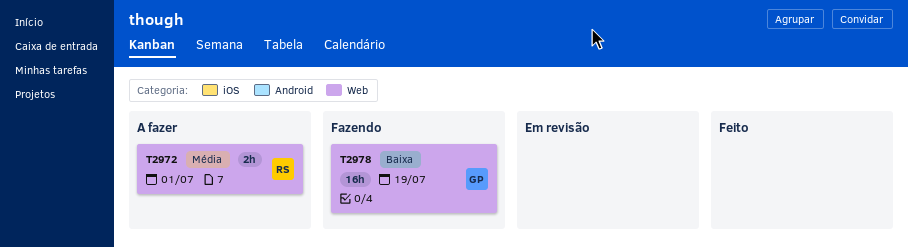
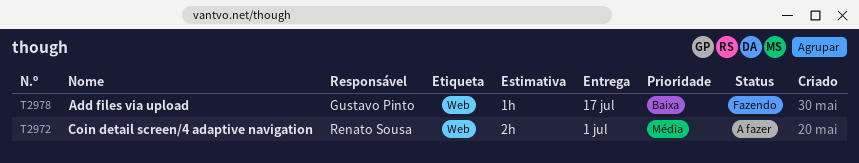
T2978, estimate: 16h -> 1h
T2978, due: Jul 19 -> Jul 17

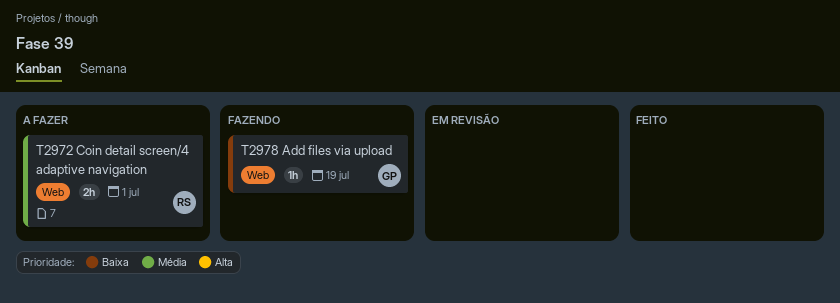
T2978, due: Jul 17 -> Jul 19

